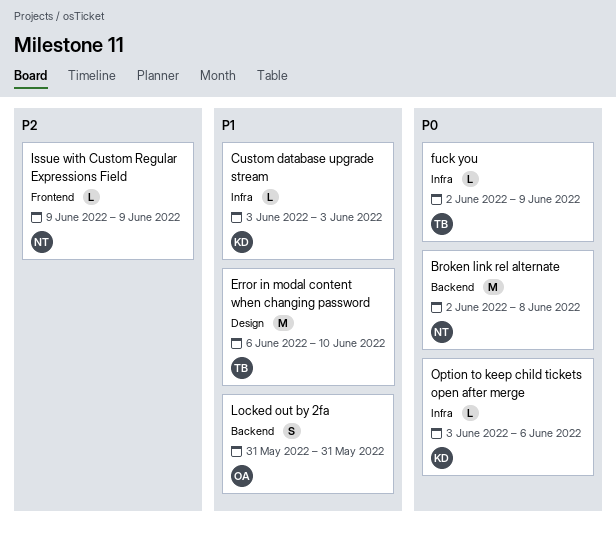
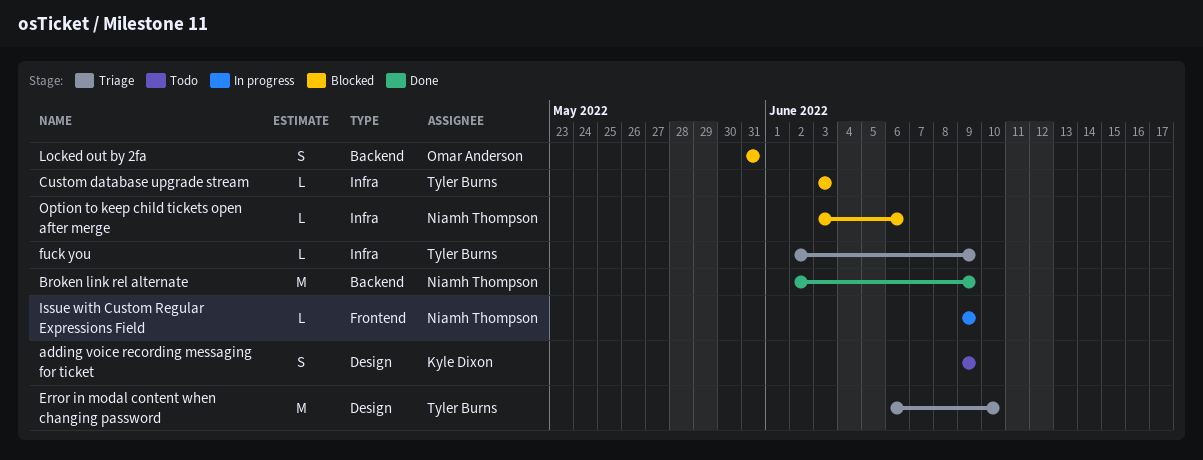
adding voice recording messaging for ticket: none -> present
Broken link rel alternate, due: Jun 8 -> Jun 9
Custom database upgrade stream, owner: Kyle Dixon -> Tyler Burns
Option to keep child tickets open after merge, owner: Kyle Dixon -> Niamh Thompson

